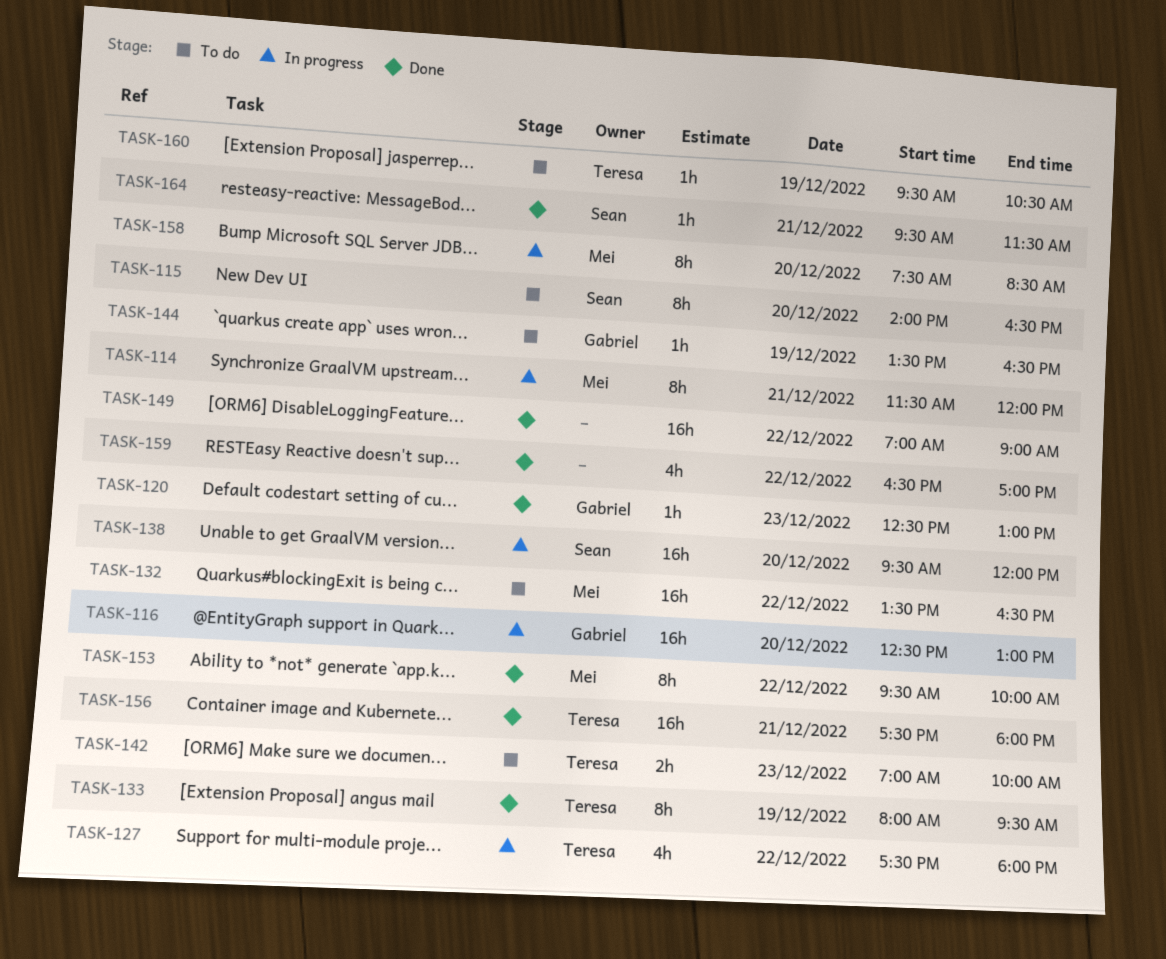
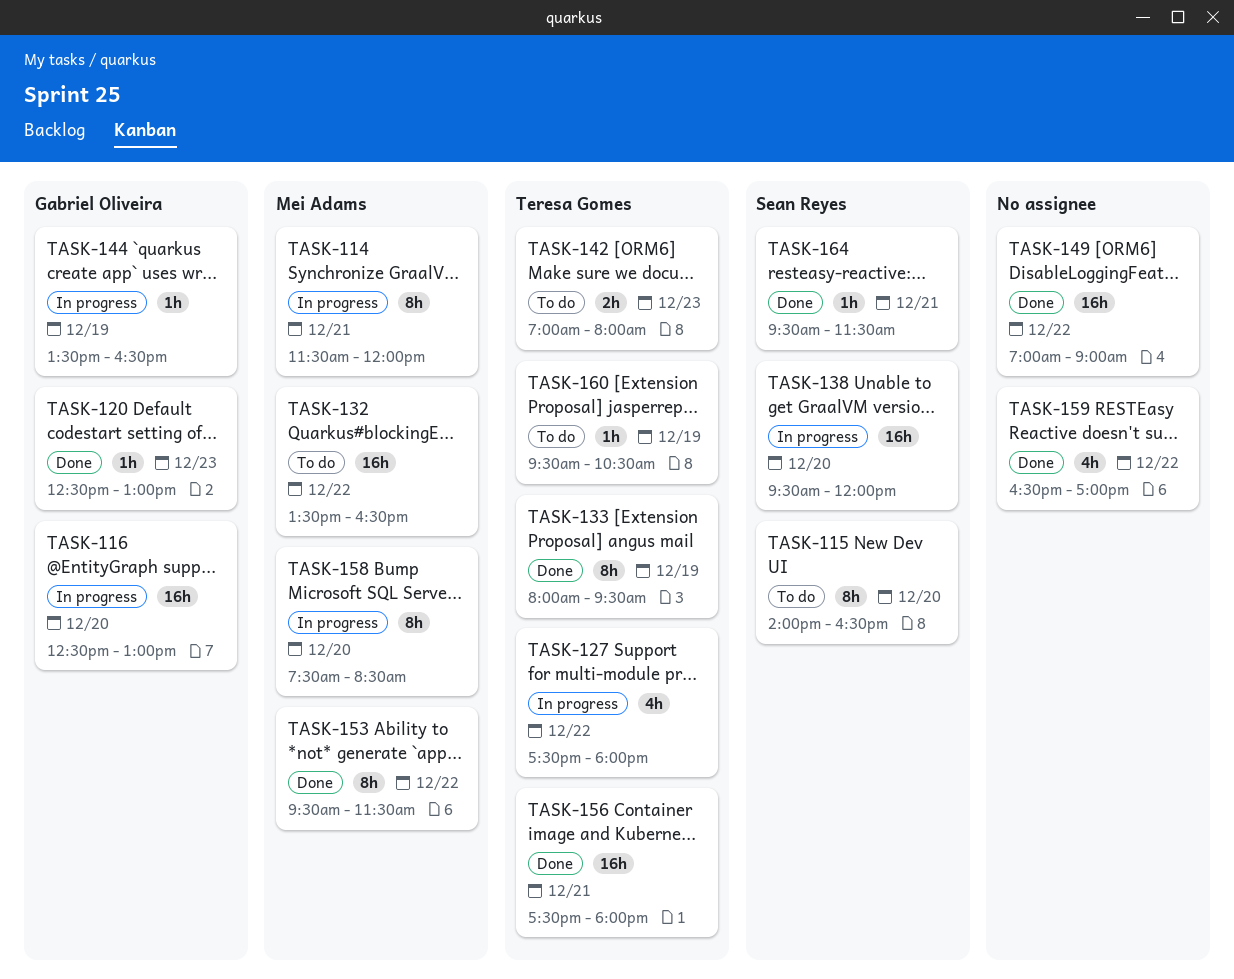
TASK-142, ends: 10:00 -> 08:00
TASK-144, status: To do -> In progress
TASK-153, ends: 10:00 -> 11:30

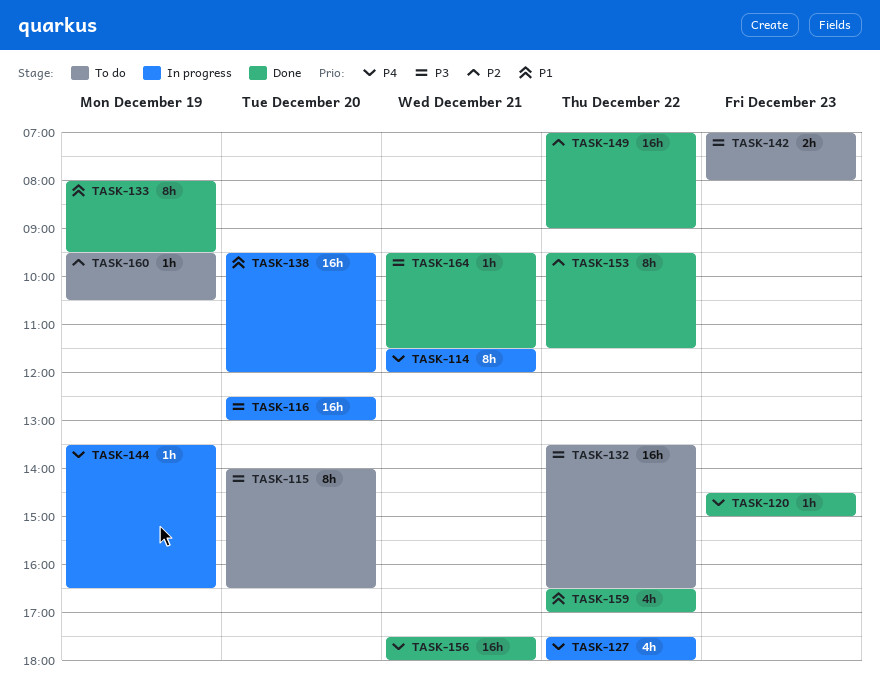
TASK-120, begins: 12:30 -> 14:30
TASK-120, ends: 13:00 -> 15:00
TASK-158: present -> none

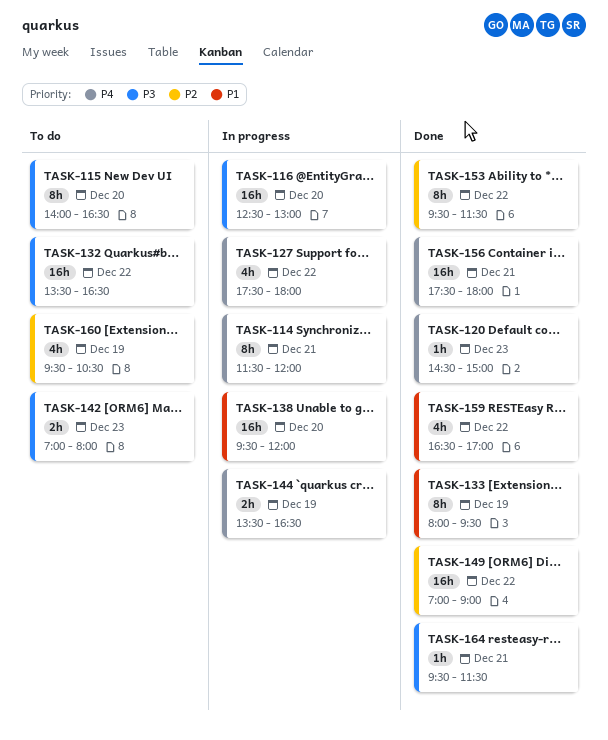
TASK-144, estimate: 1h -> 2h
TASK-160, estimate: 1h -> 4h

